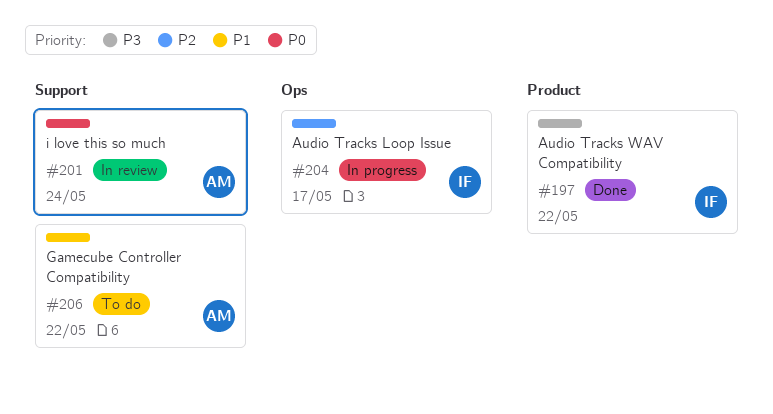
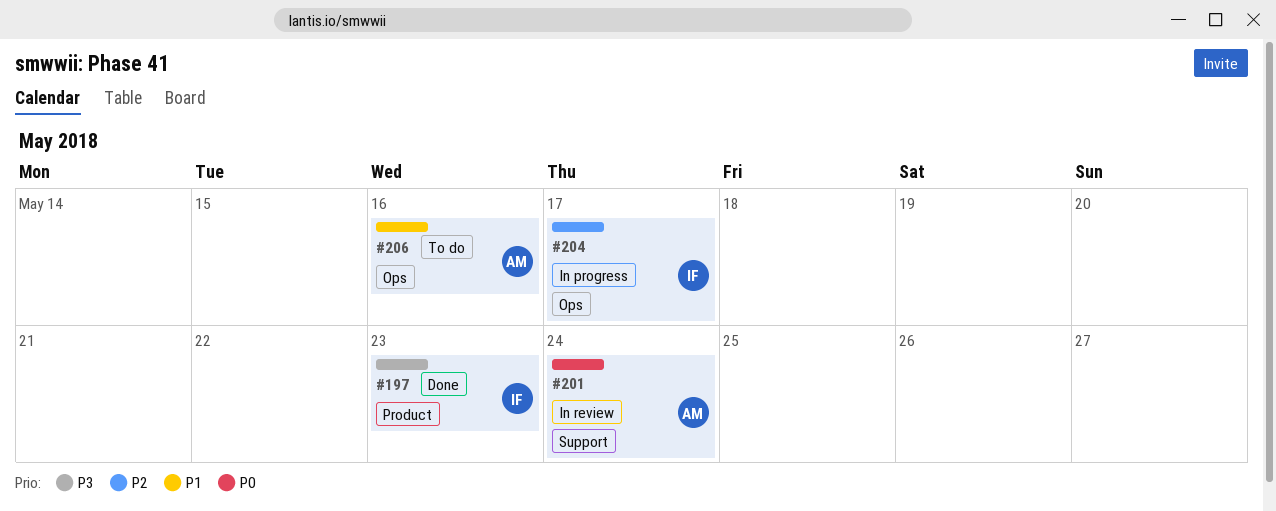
#197, due: May 22 -> May 23
#206, label: Support -> Ops
#206, due: May 22 -> May 16

